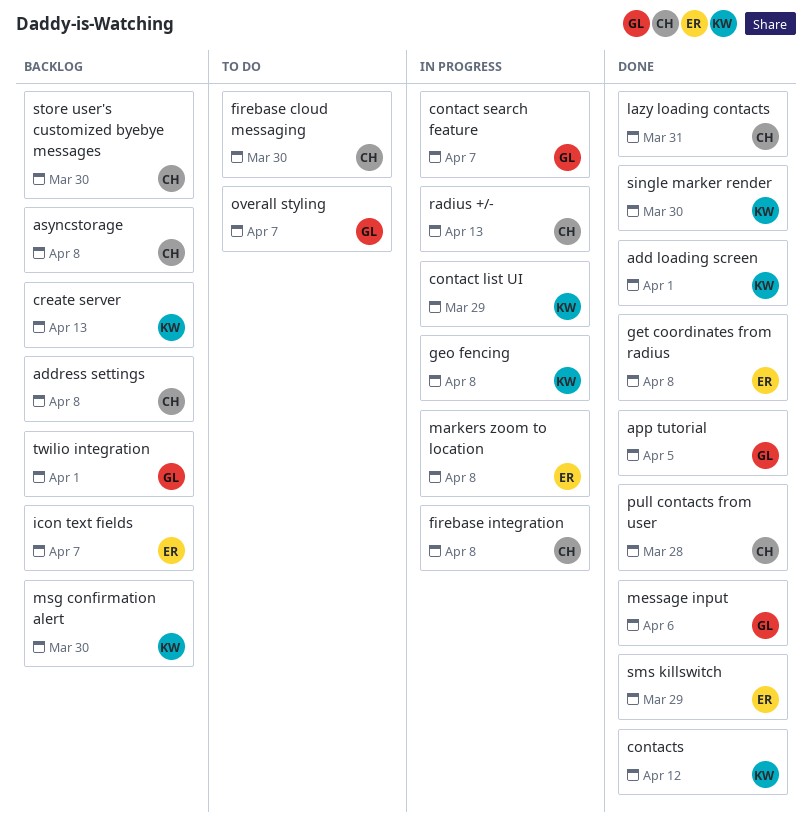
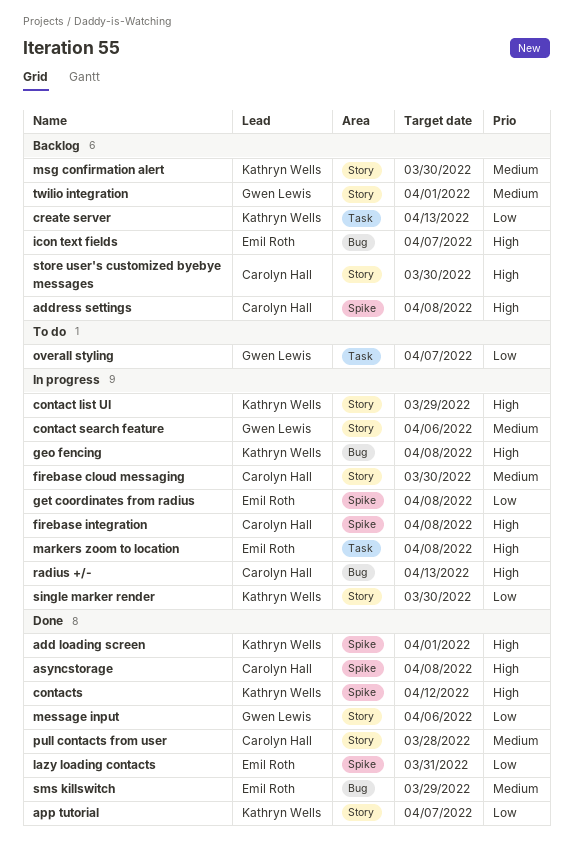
app tutorial, owner: Gwen Lewis -> Kathryn Wells
app tutorial, due: Apr 5 -> Apr 7
asyncstorage, status: Backlog -> Done
contact search feature, due: Apr 7 -> Apr 6
firebase cloud messaging, status: To do -> In progress
get coordinates from radius, status: Done -> In progress
lazy loading contacts, owner: Carolyn Hall -> Emil Roth
single marker render, status: Done -> In progress

